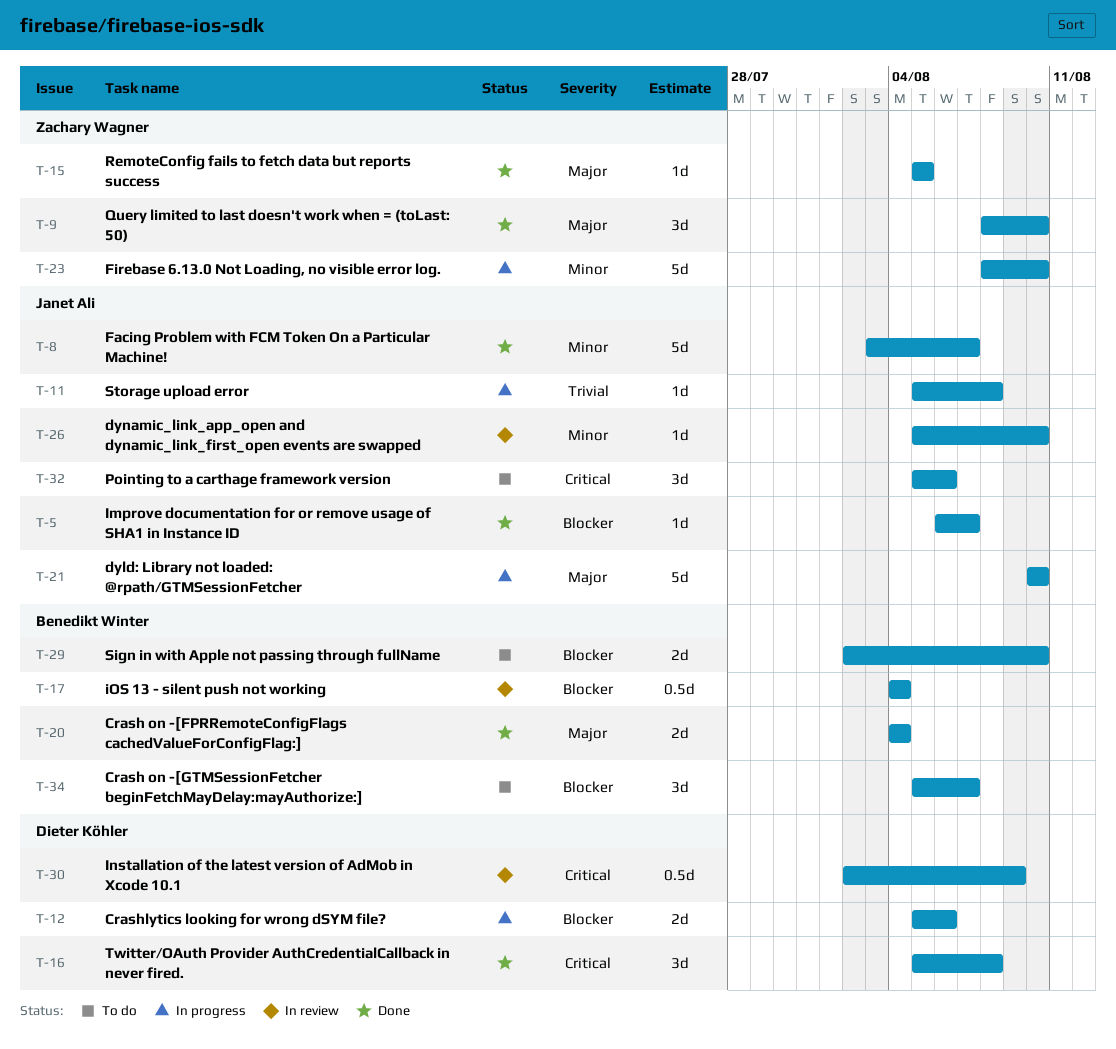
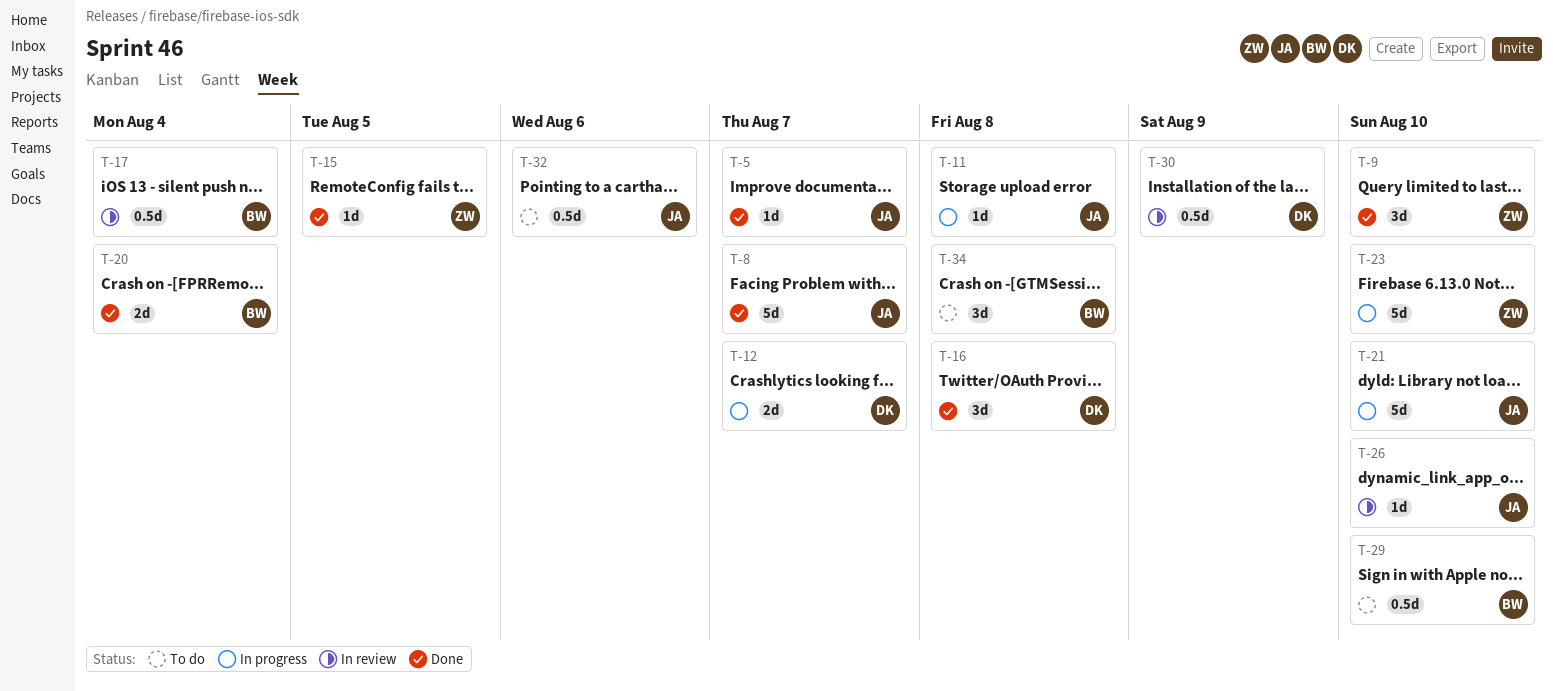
T-12, due: Aug 6 -> Aug 7
T-29, estimate: 2d -> 0.5d
T-32, estimate: 3d -> 0.5d
T-34, due: Aug 7 -> Aug 8

